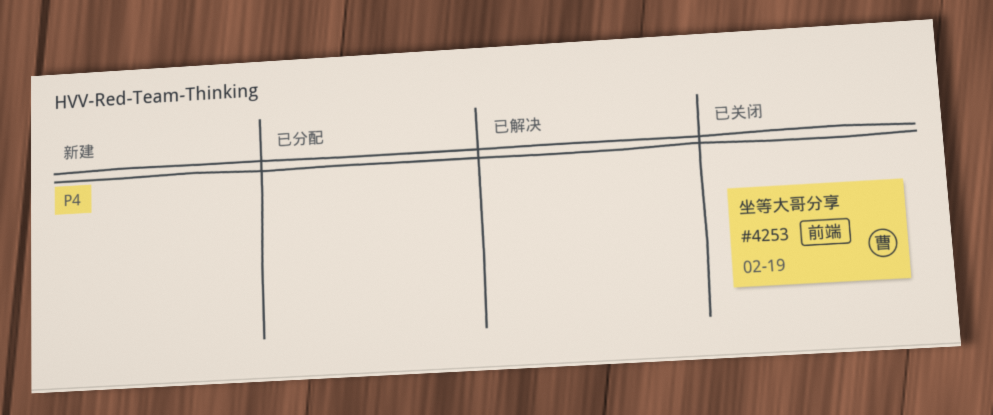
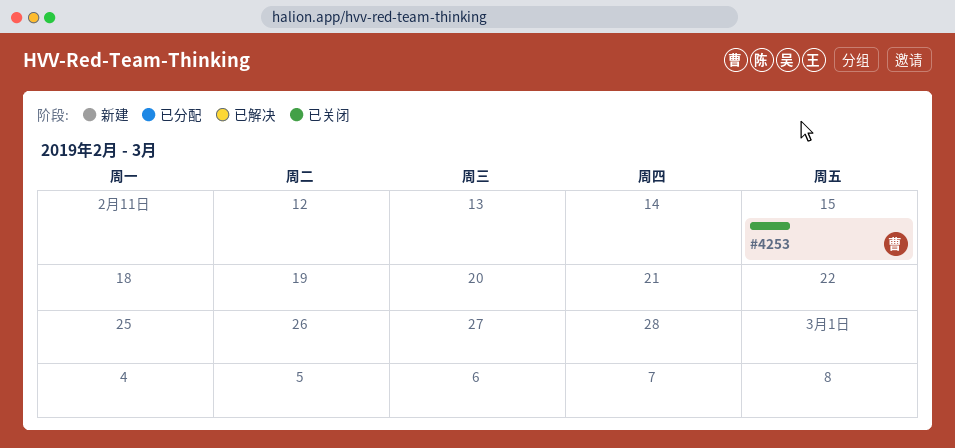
#4253, due: Feb 19 -> Feb 15

